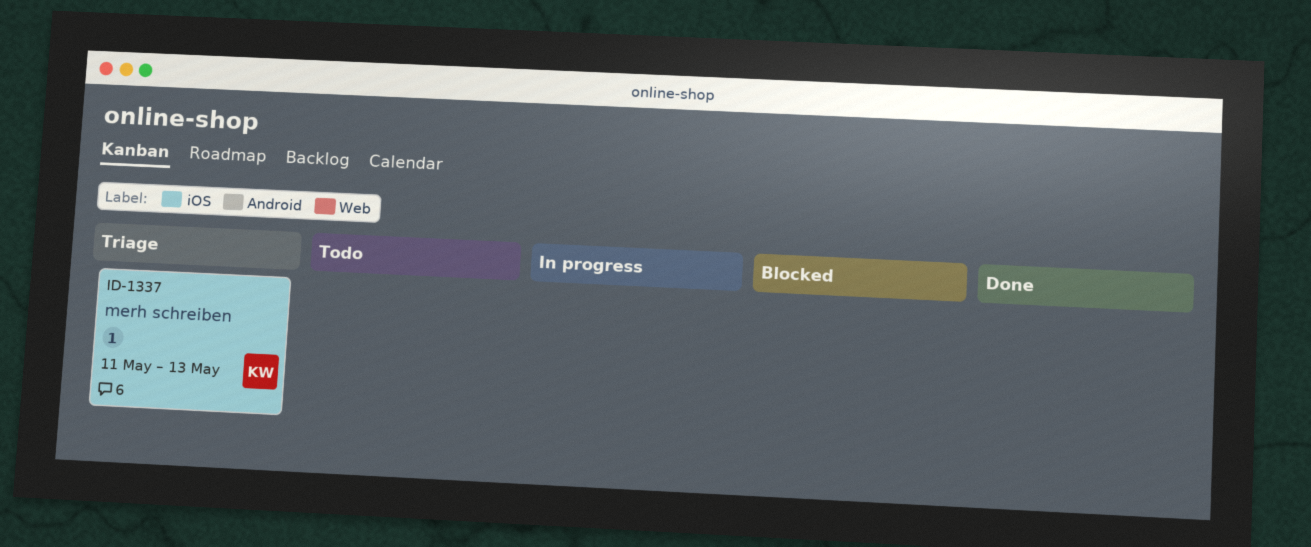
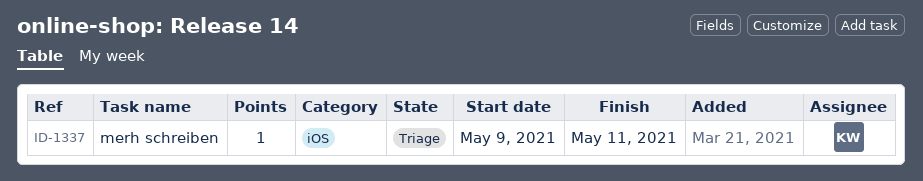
ID-1337, start: May 11 -> May 9
ID-1337, due: May 13 -> May 11

